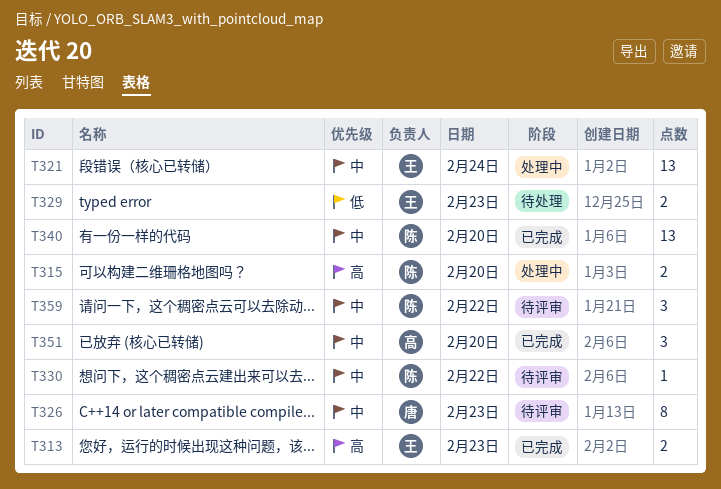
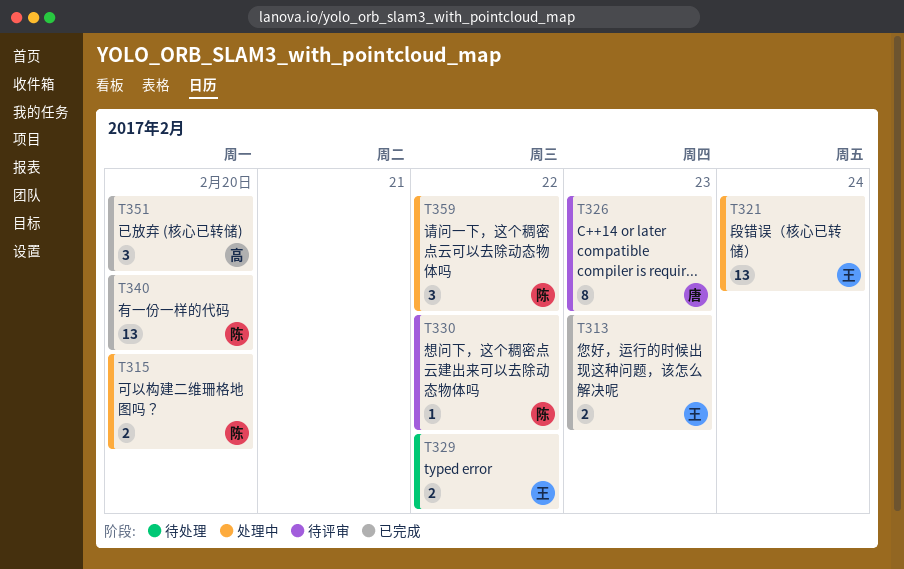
T329, day: Feb 23 -> Feb 22
T359, status: 待评审 -> 处理中

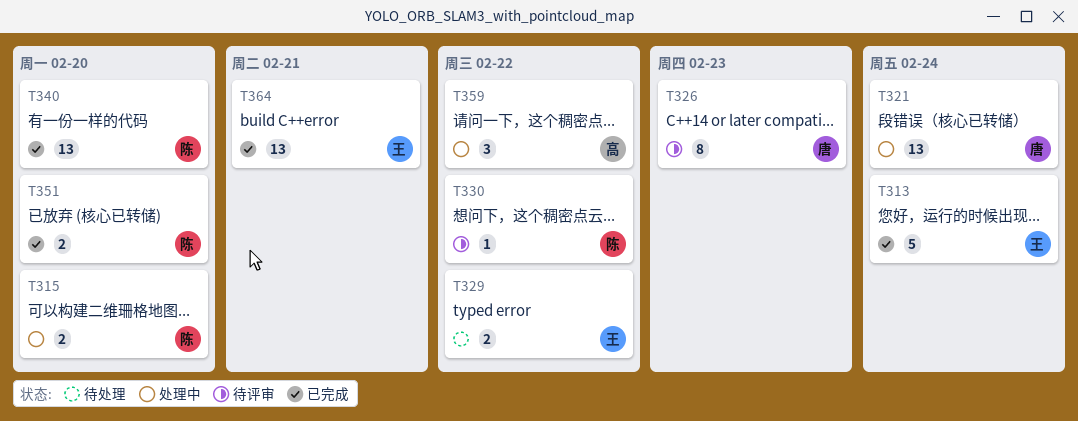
T313, estimate: 2 -> 5
T313, day: Feb 23 -> Feb 24
T321, owner: 王 -> 唐
T351, owner: 高 -> 陈
T351, estimate: 3 -> 2
T359, owner: 陈 -> 高
T364: none -> present

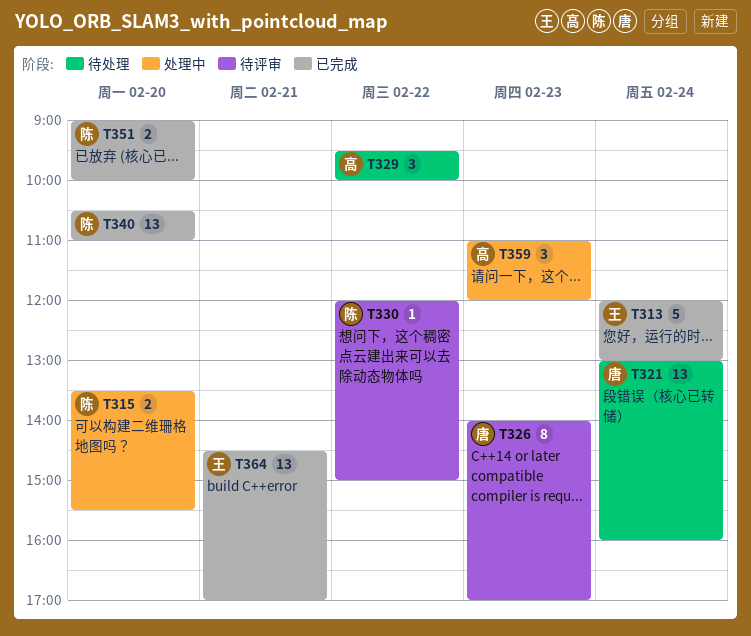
T321, status: 处理中 -> 待处理
T329, owner: 王 -> 高
T329, estimate: 2 -> 3
T359, day: Feb 22 -> Feb 23

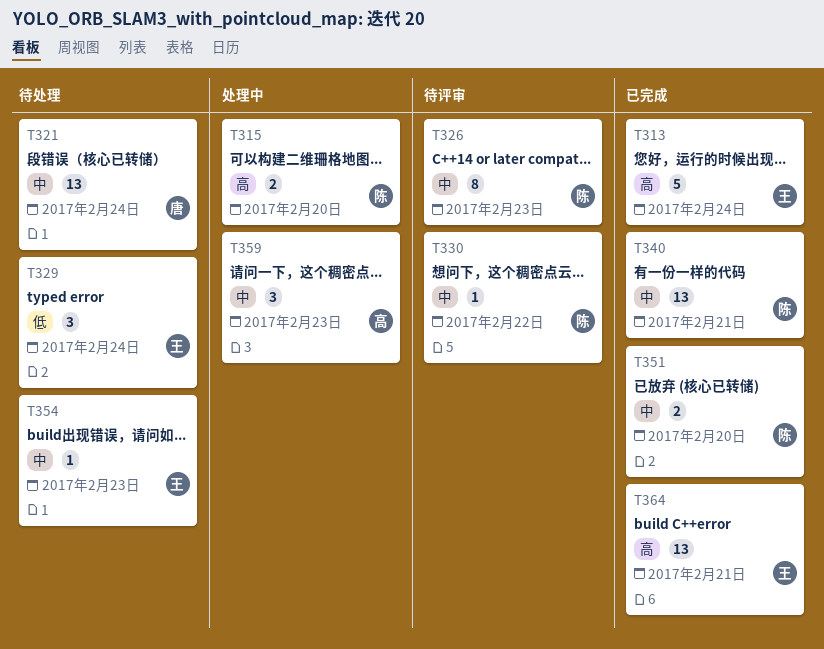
T326, owner: 唐 -> 陈
T329, owner: 高 -> 王
T329, day: Feb 22 -> Feb 24
T340, day: Feb 20 -> Feb 21
T354: none -> present

